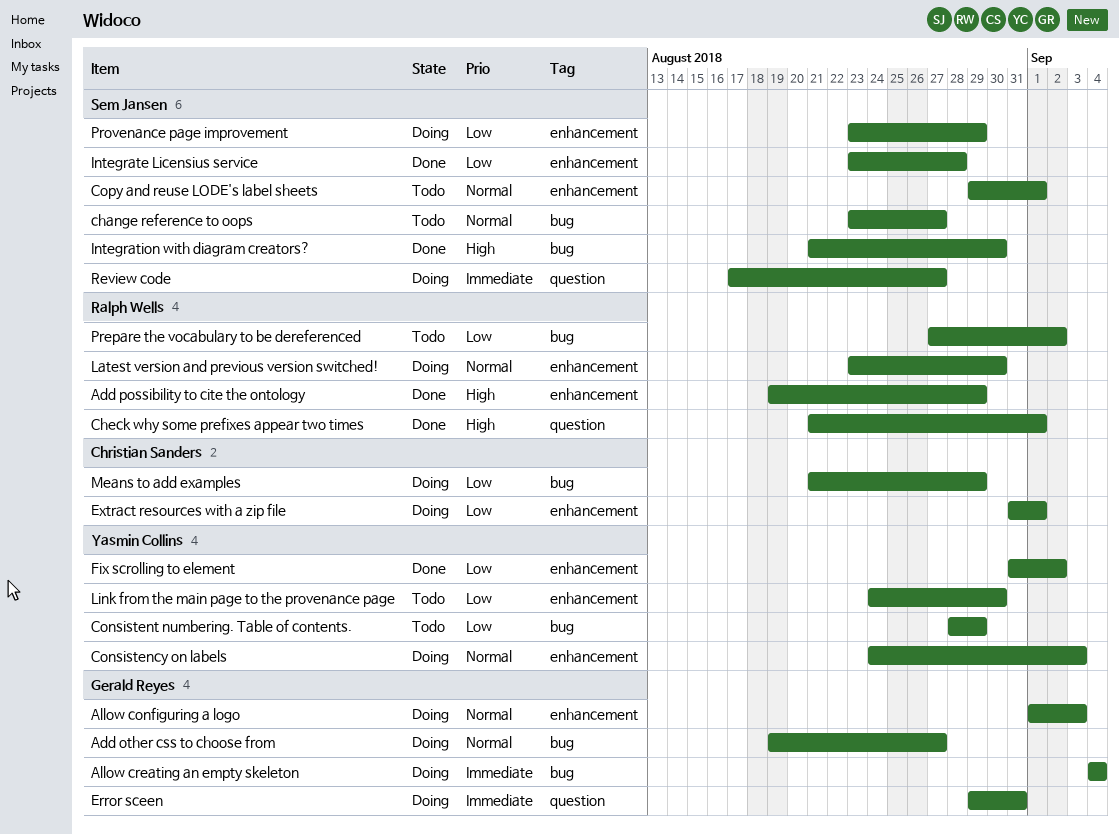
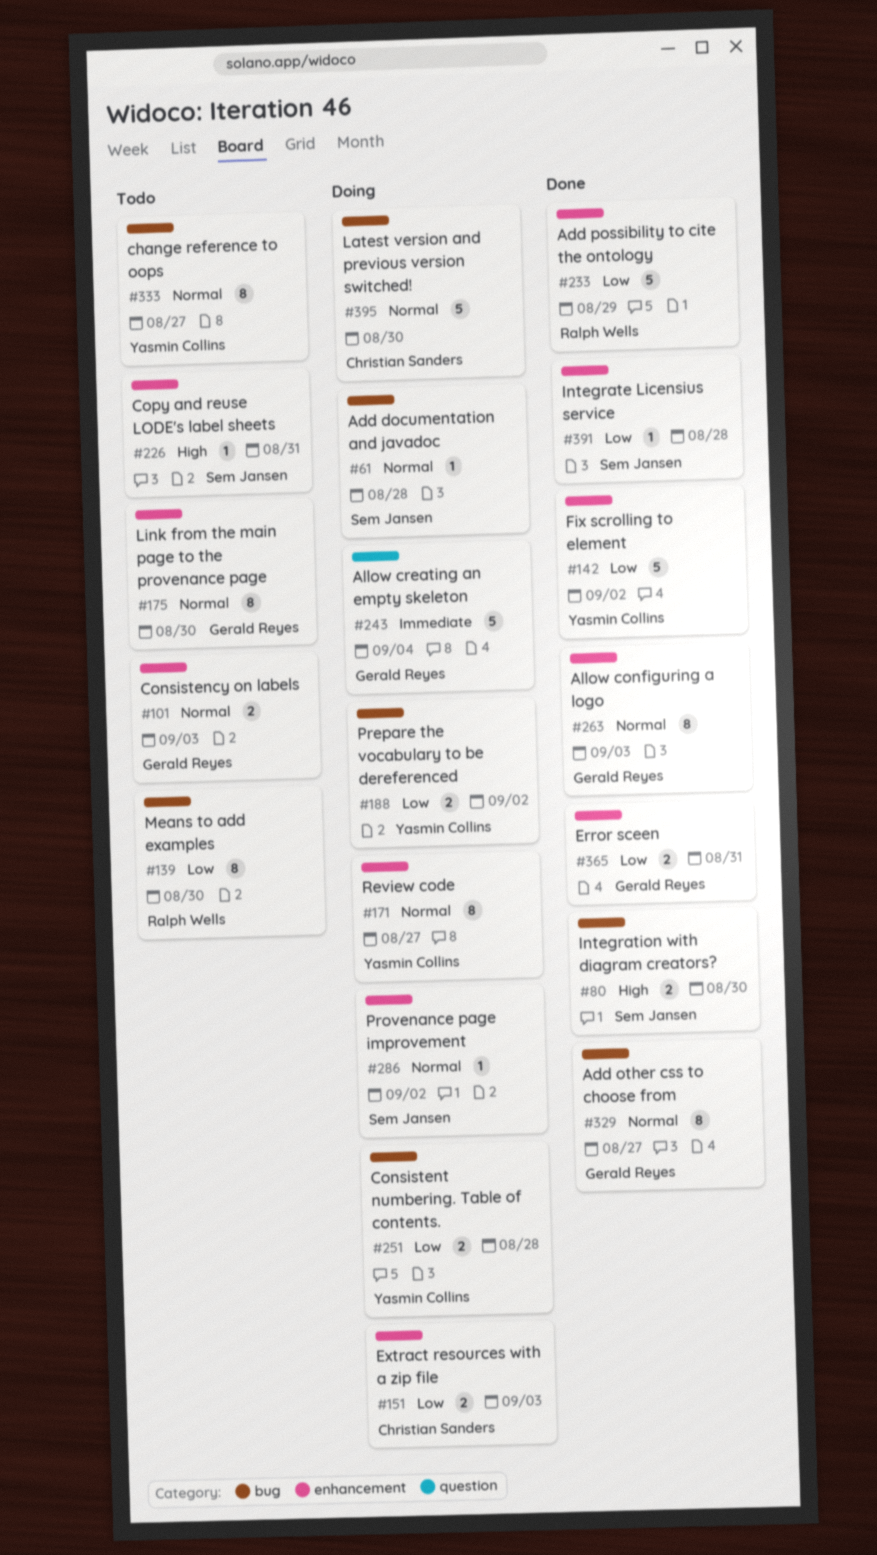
Add documentation and javadoc: none -> present
Add other css to choose from, status: Doing -> Done
Add possibility to cite the ontology, priority: High -> Low
Allow configuring a logo, status: Doing -> Done
Allow creating an empty skeleton, label: bug -> question
change reference to oops, owner: Sem Jansen -> Yasmin Collins
Check why some prefixes appear two times: present -> none
Consistency on labels, status: Doing -> Todo
Consistency on labels, owner: Yasmin Collins -> Gerald Reyes
Consistent numbering. Table of contents., status: Todo -> Doing
Consistent numbering. Table of contents., due: Aug 29 -> Aug 28
Copy and reuse LODE's label sheets, priority: Normal -> High
Copy and reuse LODE's label sheets, due: Sep 1 -> Aug 31
Error sceen, status: Doing -> Done
Error sceen, priority: Immediate -> Low
Error sceen, label: question -> enhancement
Extract resources with a zip file, due: Sep 1 -> Sep 3
Latest version and previous version switched!, owner: Ralph Wells -> Christian Sanders
Latest version and previous version switched!, label: enhancement -> bug
Link from the main page to the provenance page, owner: Yasmin Collins -> Gerald Reyes
Link from the main page to the provenance page, priority: Low -> Normal
Means to add examples, status: Doing -> Todo
Means to add examples, owner: Christian Sanders -> Ralph Wells
Means to add examples, due: Aug 29 -> Aug 30
Prepare the vocabulary to be dereferenced, status: Todo -> Doing
Prepare the vocabulary to be dereferenced, owner: Ralph Wells -> Yasmin Collins
Provenance page improvement, priority: Low -> Normal
Provenance page improvement, due: Aug 29 -> Sep 2
Review code, owner: Sem Jansen -> Yasmin Collins
Review code, priority: Immediate -> Normal
Review code, label: question -> enhancement

